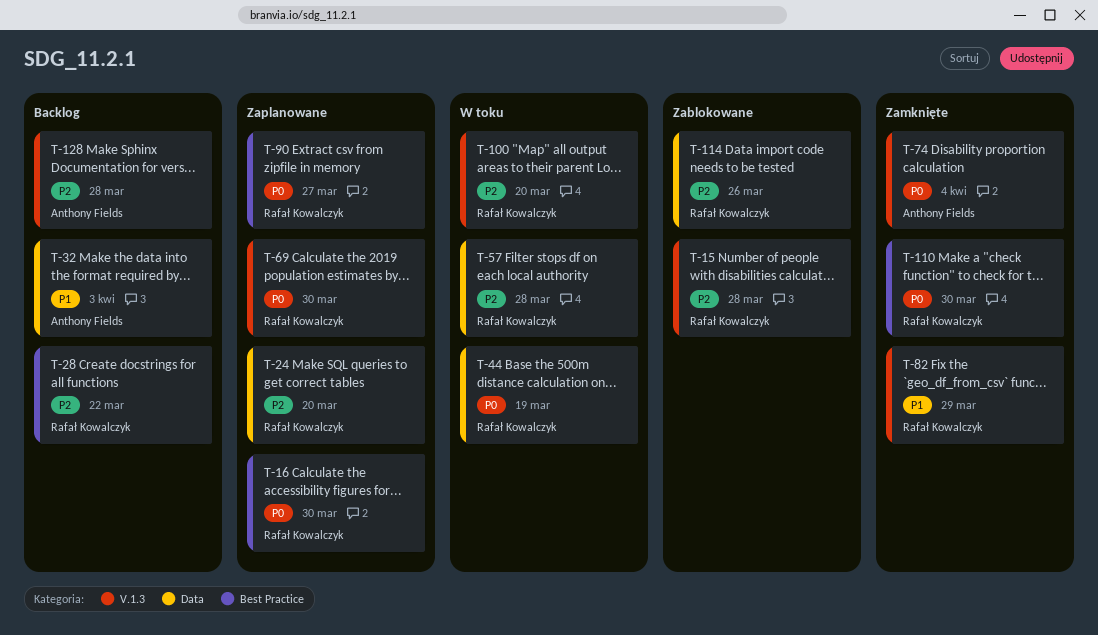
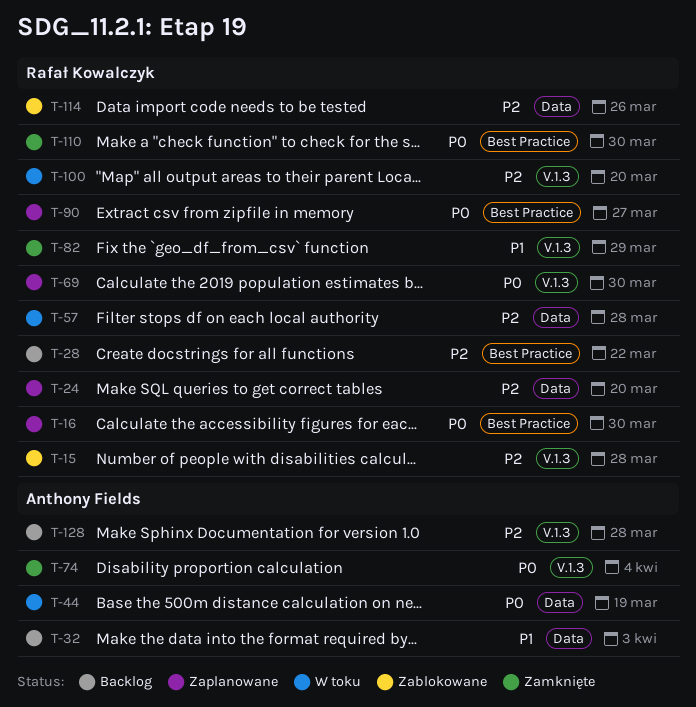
T-44, owner: Rafał Kowalczyk -> Anthony Fields

